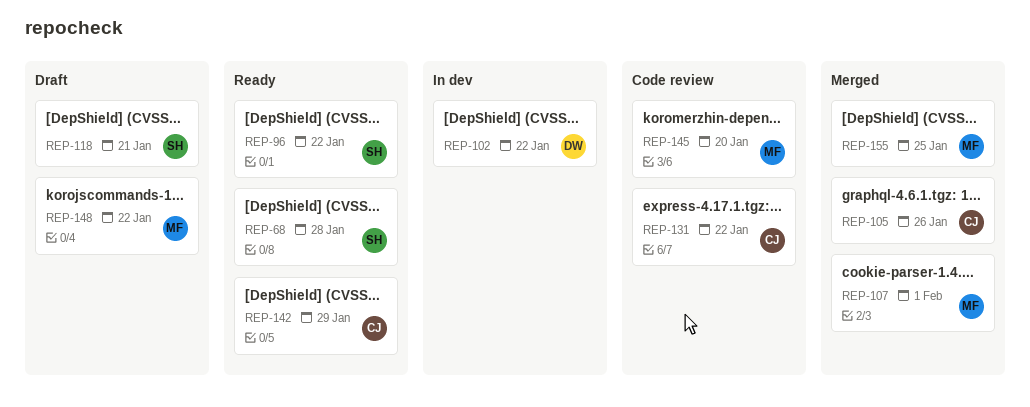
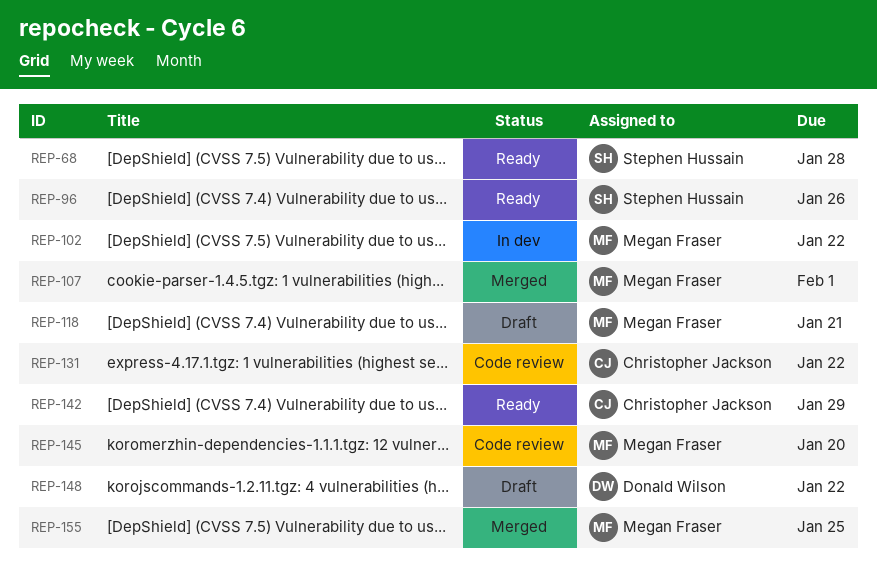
REP-96, due: Jan 22 -> Jan 26
REP-102, owner: Donald Wilson -> Megan Fraser
REP-105: present -> none
REP-118, owner: Stephen Hussain -> Megan Fraser
REP-148, owner: Megan Fraser -> Donald Wilson

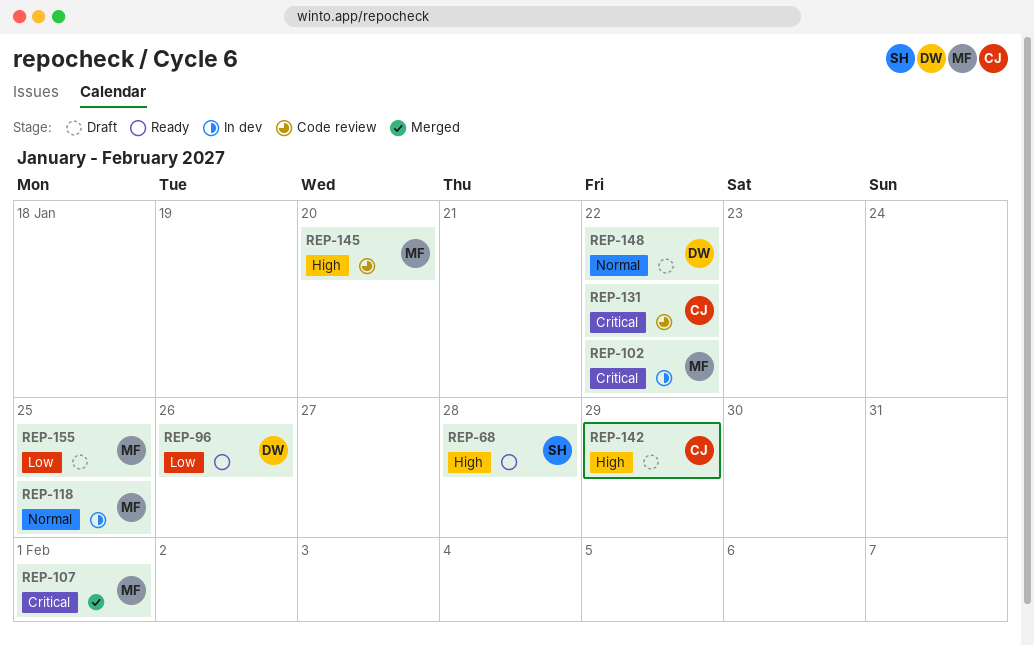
REP-96, owner: Stephen Hussain -> Donald Wilson
REP-118, status: Draft -> In dev
REP-118, due: Jan 21 -> Jan 25
REP-142, status: Ready -> Draft
REP-155, status: Merged -> Draft

